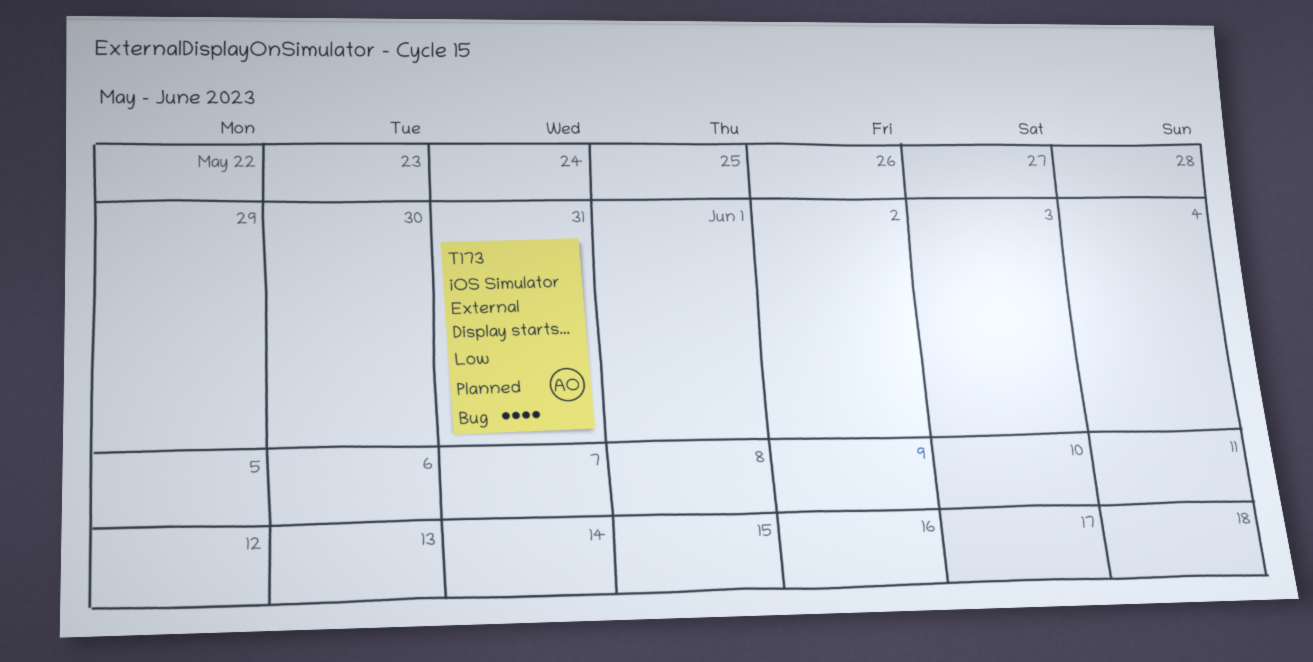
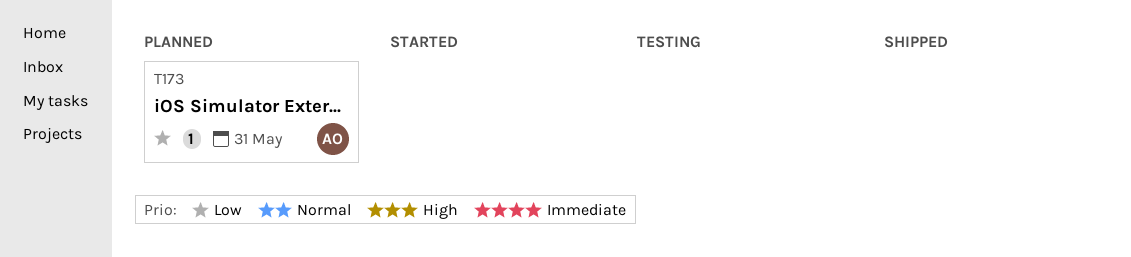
T173, estimate: 4 -> 1

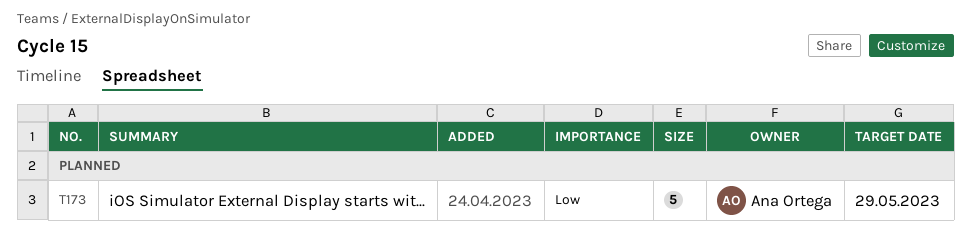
T173, estimate: 1 -> 5
T173, due: May 31 -> May 29

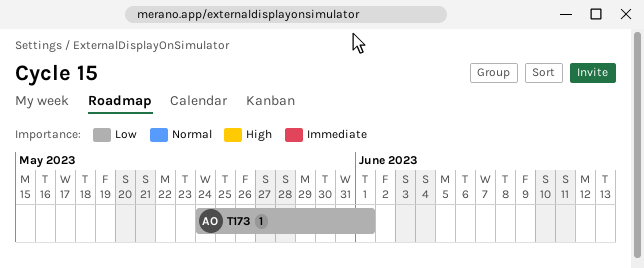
T173, estimate: 5 -> 1
T173, due: May 29 -> Jun 1

